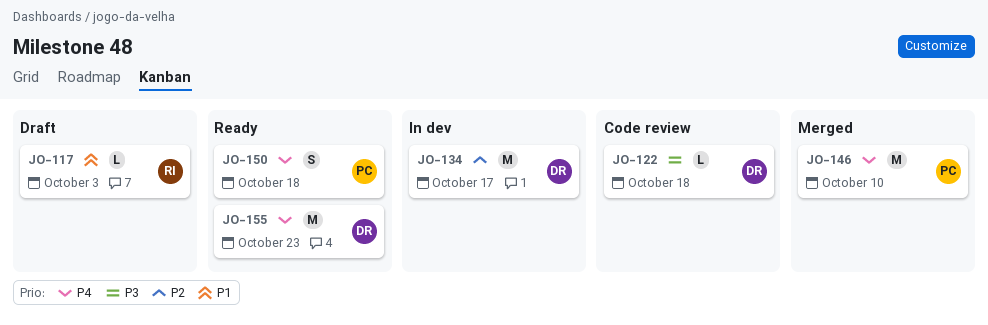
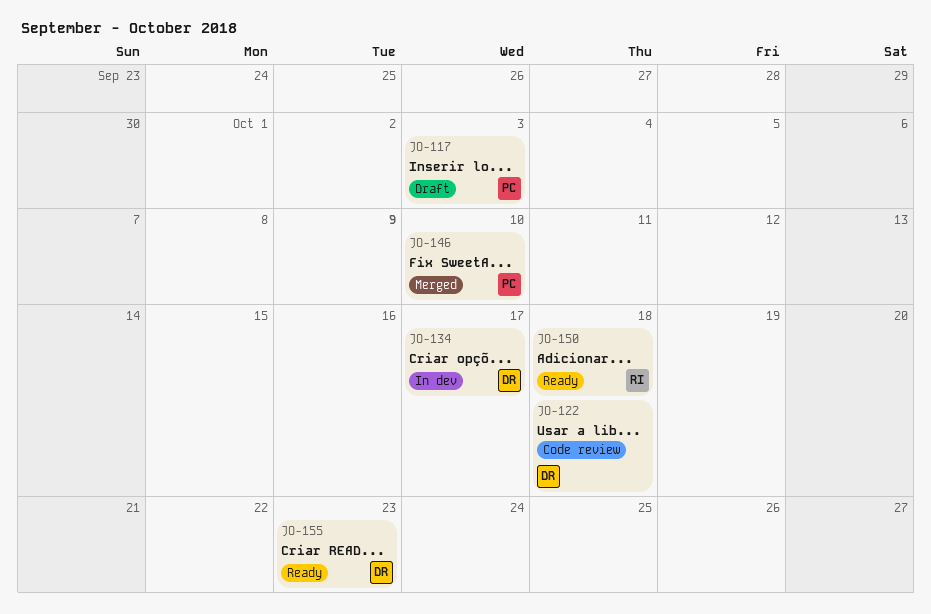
JO-117, owner: RI -> PC
JO-150, owner: PC -> RI

